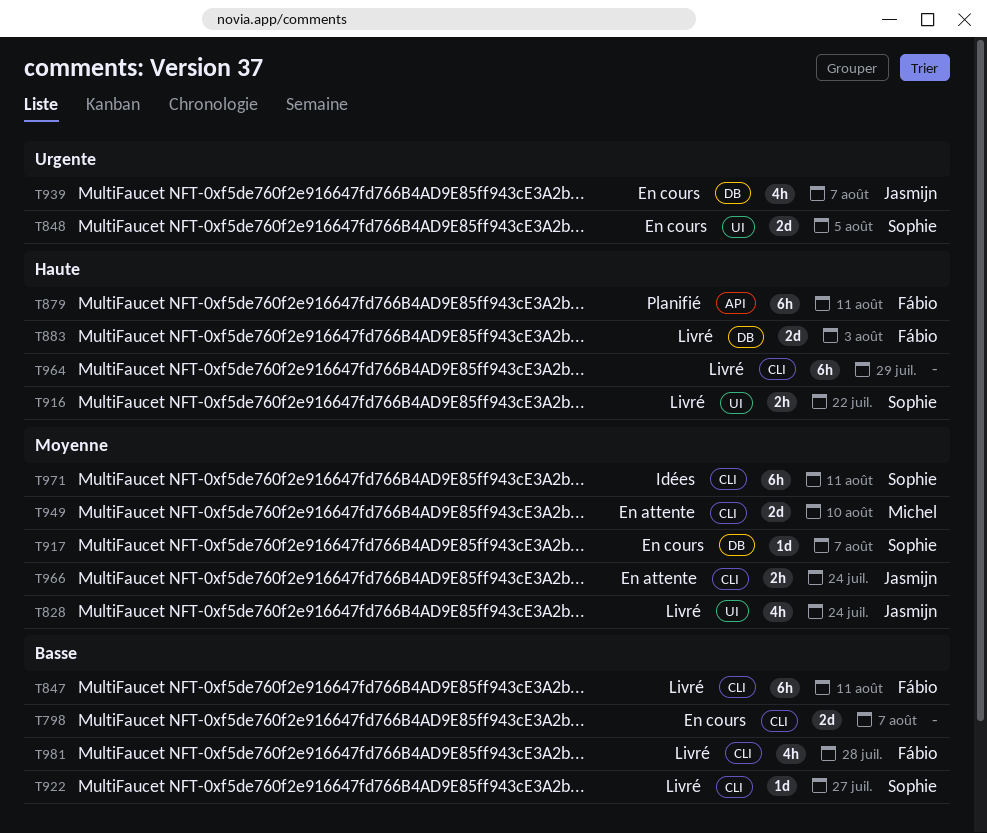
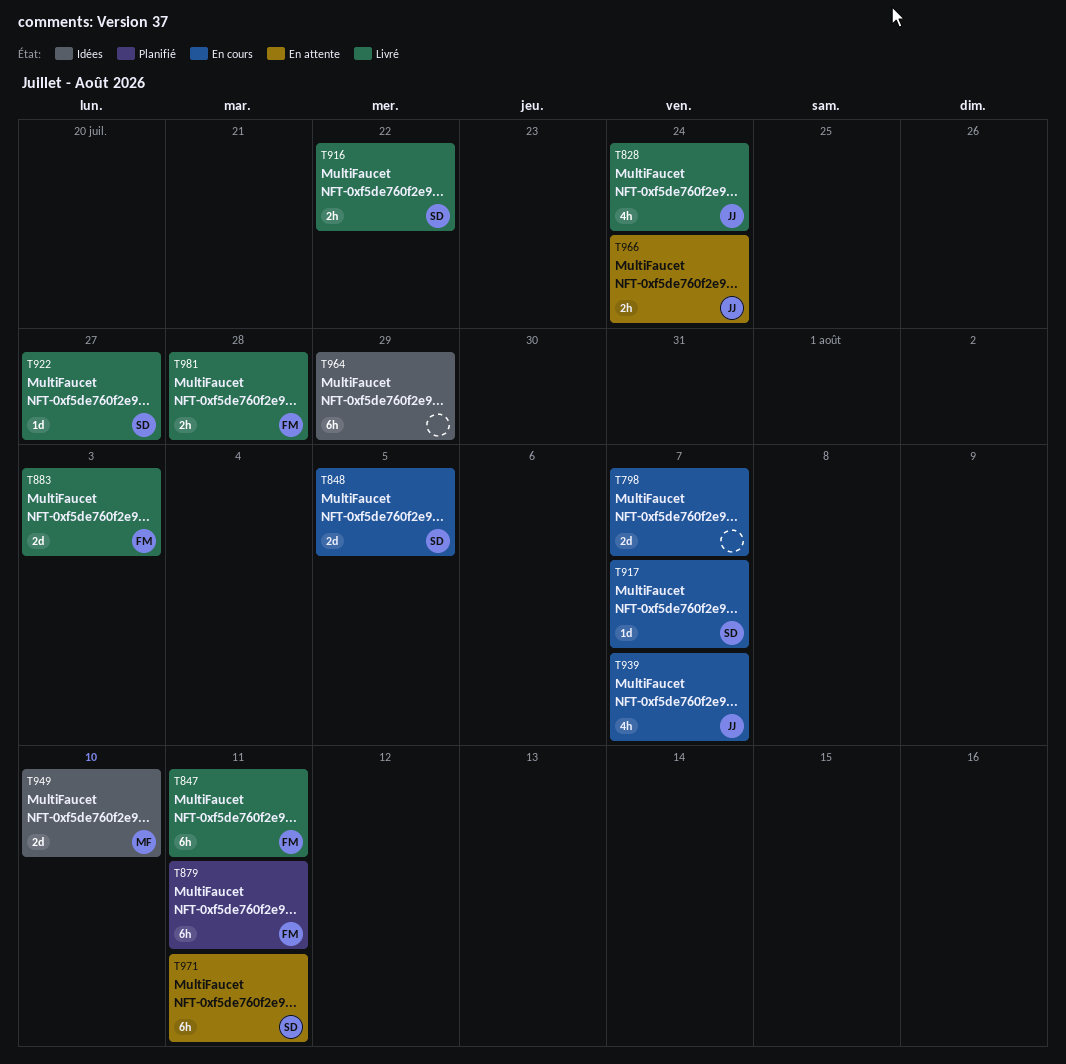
T949, status: En attente -> Idées
T964, status: Livré -> Idées
T971, status: Idées -> En attente
T981, estimate: 4h -> 2h

